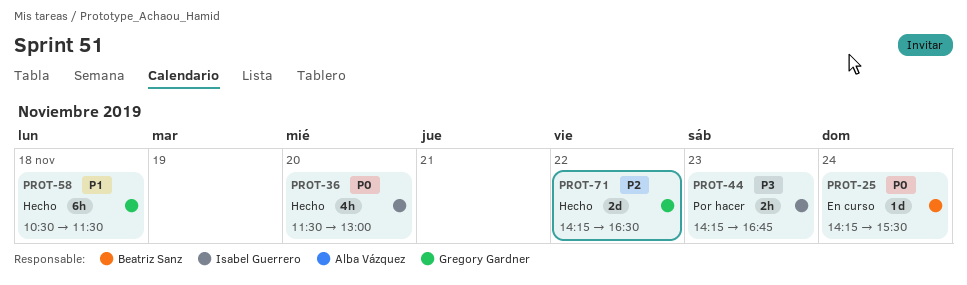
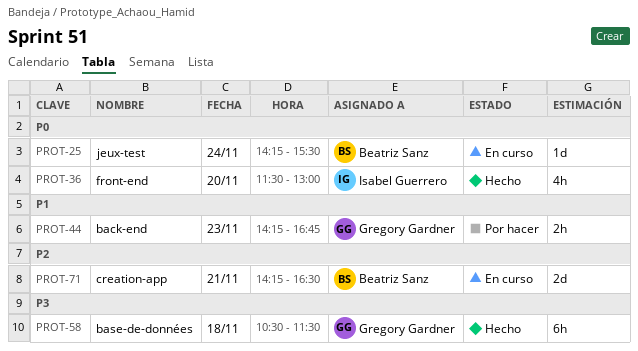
PROT-44, owner: Isabel Guerrero -> Gregory Gardner
PROT-44, priority: P3 -> P1
PROT-58, priority: P1 -> P3
PROT-71, status: Hecho -> En curso
PROT-71, owner: Gregory Gardner -> Beatriz Sanz
PROT-71, day: Nov 22 -> Nov 21

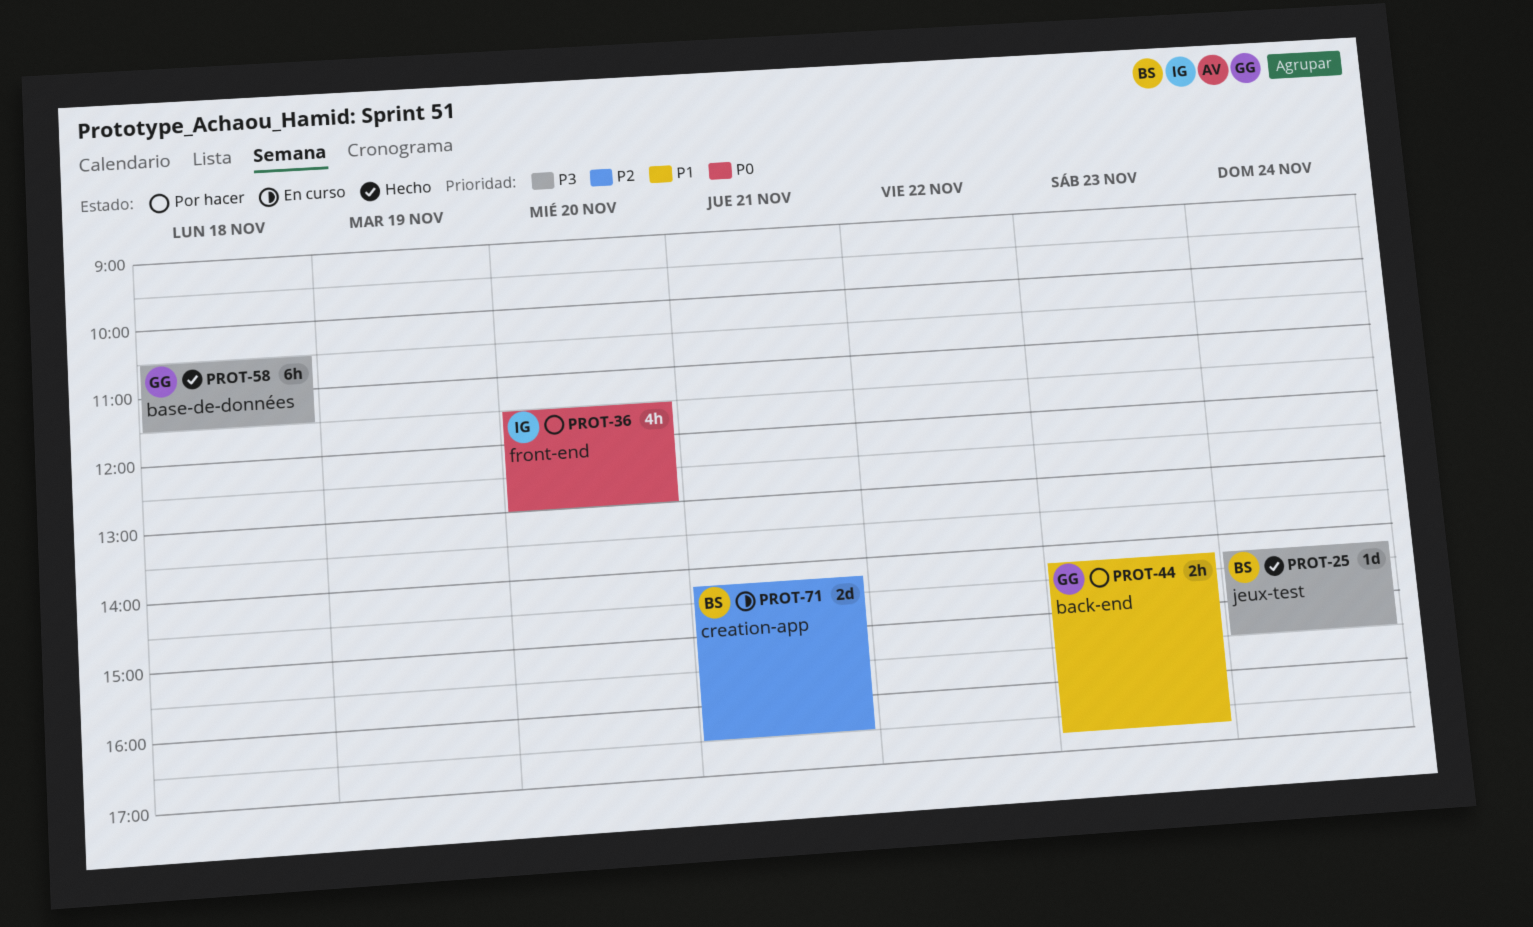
PROT-25, status: En curso -> Hecho
PROT-25, priority: P0 -> P3
PROT-36, status: Hecho -> Por hacer

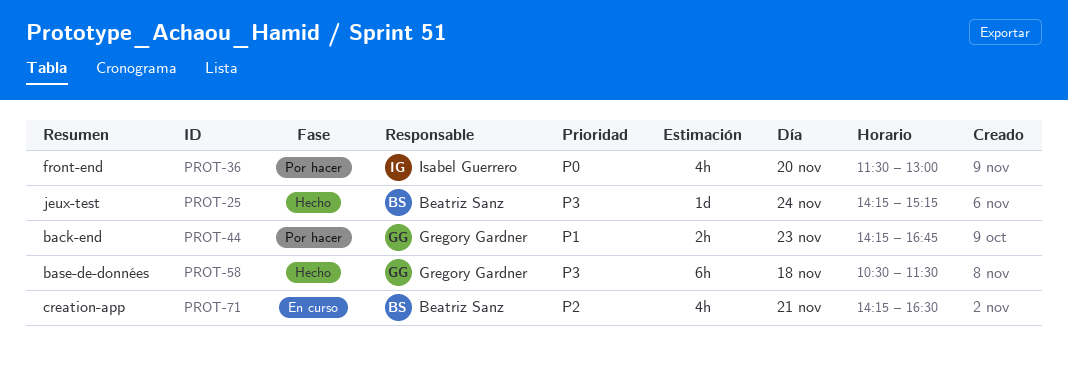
PROT-25, ends: 15:30 -> 15:15
PROT-71, estimate: 2d -> 4h

